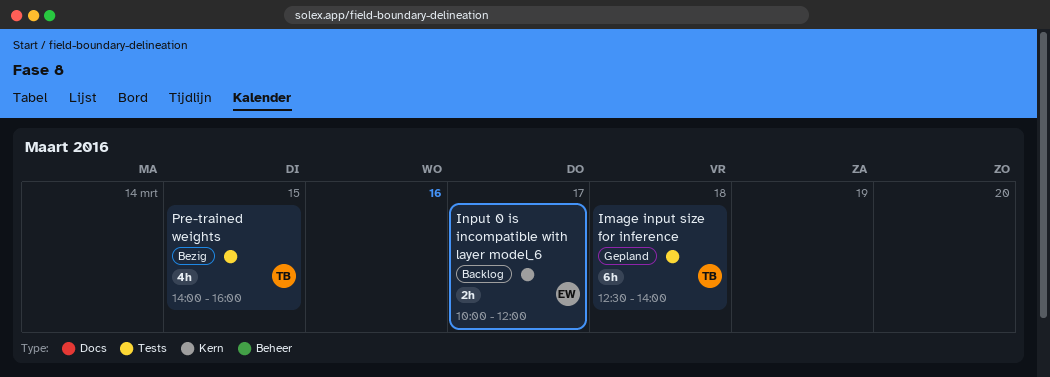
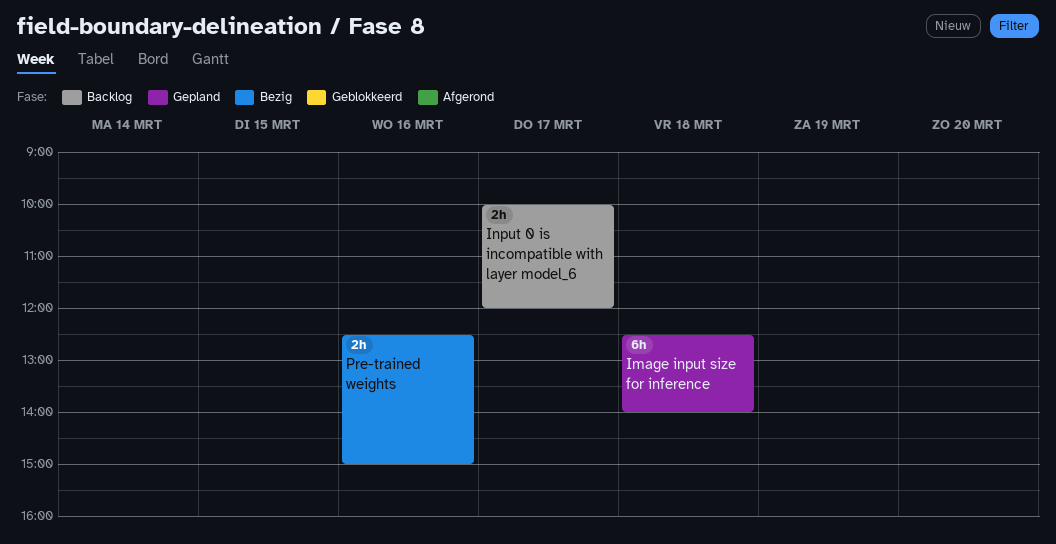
Pre-trained weights, estimate: 4h -> 2h
Pre-trained weights, day: Mar 15 -> Mar 16
Pre-trained weights, begins: 14:00 -> 12:30
Pre-trained weights, ends: 16:00 -> 15:00

